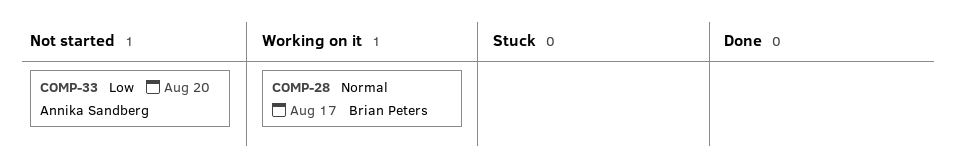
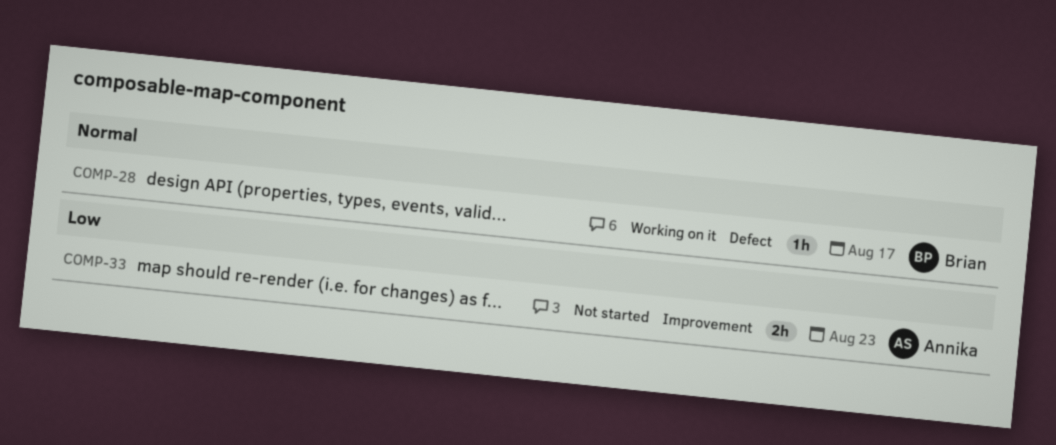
COMP-33, due: Aug 20 -> Aug 23

